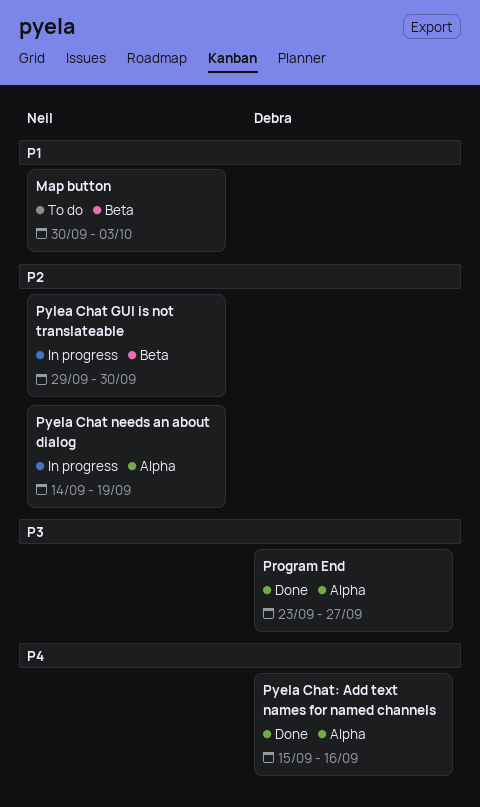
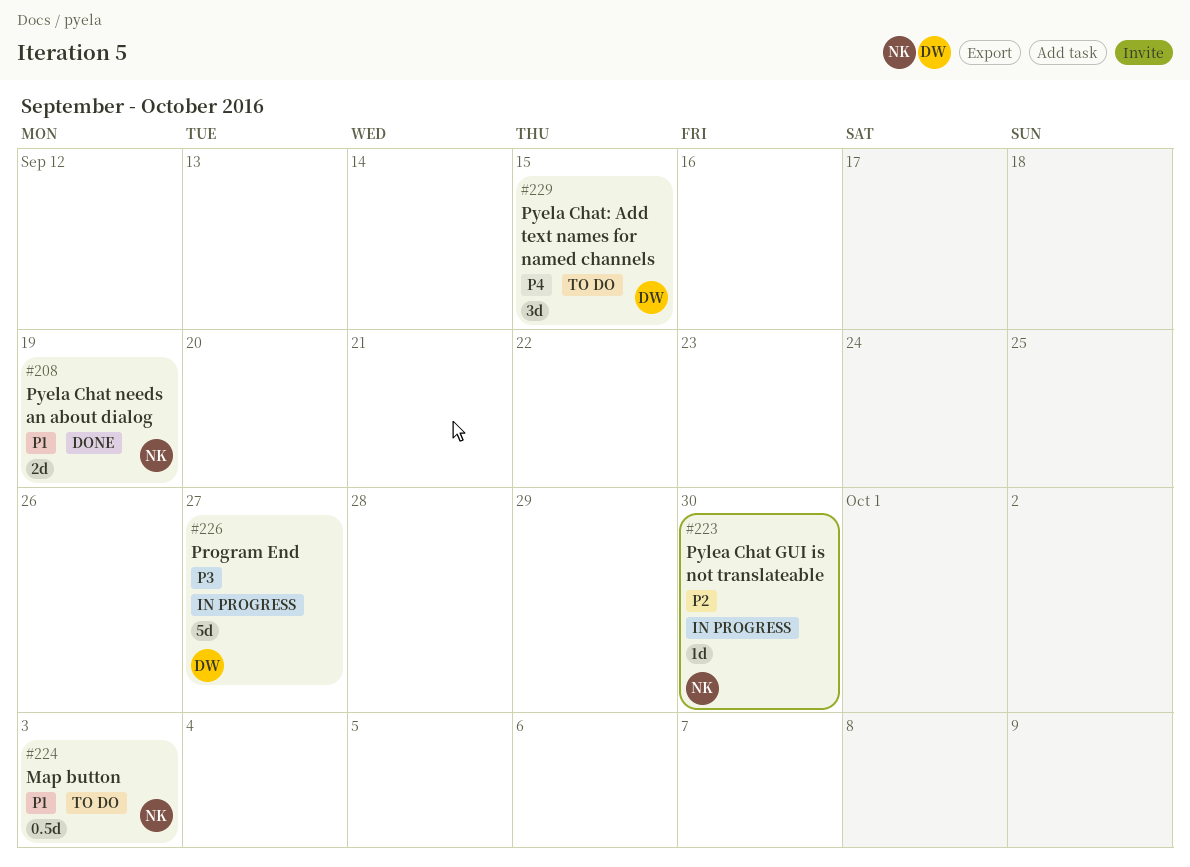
Program End, status: Done -> In progress
Pyela Chat needs an about dialog, status: In progress -> Done
Pyela Chat needs an about dialog, priority: P2 -> P1
Pyela Chat: Add text names for named channels, status: Done -> To do
Pyela Chat: Add text names for named channels, due: Sep 16 -> Sep 15

